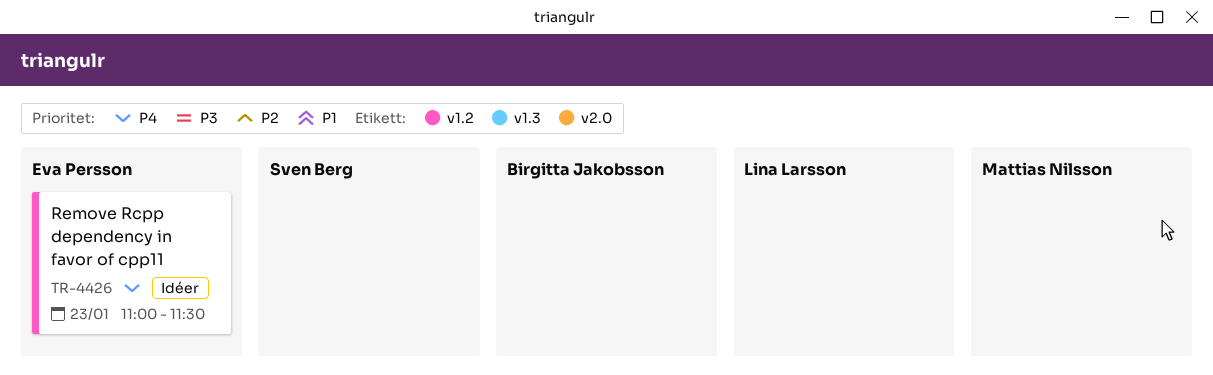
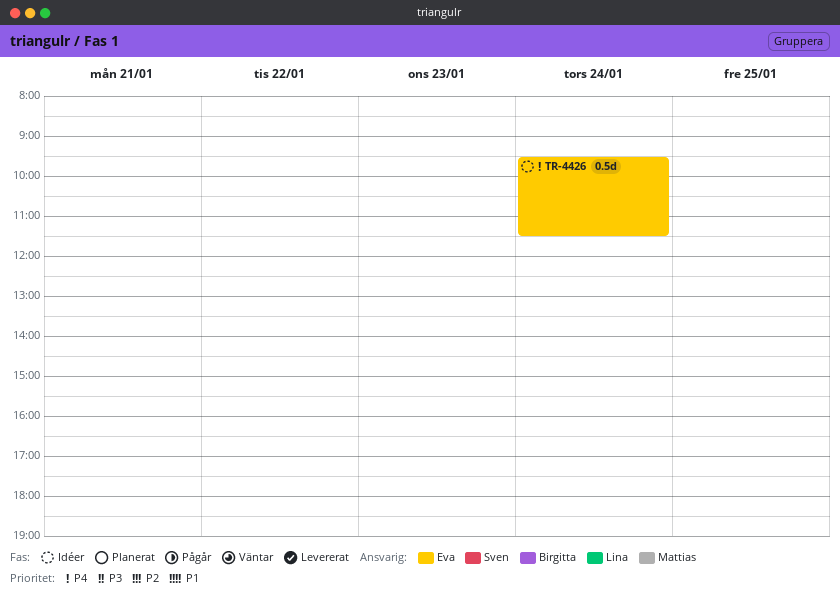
TR-4426, day: Jan 23 -> Jan 24
TR-4426, begins: 11:00 -> 09:30

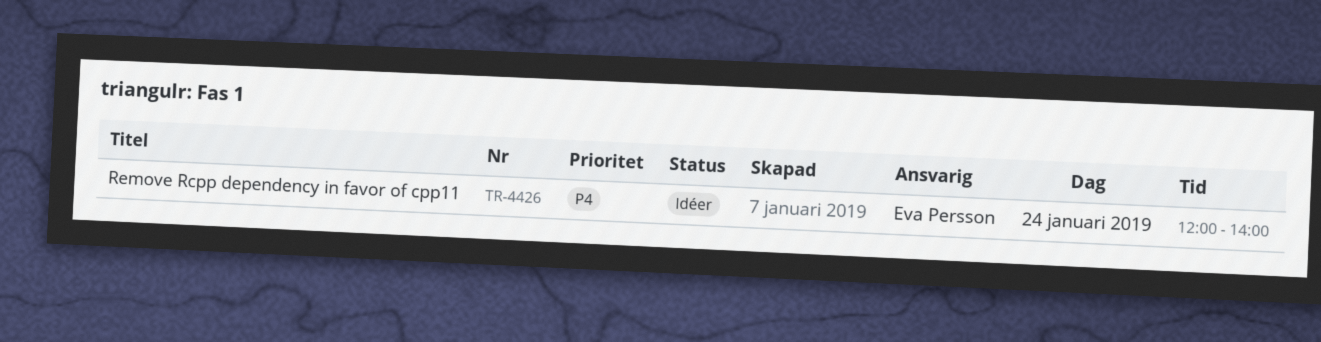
TR-4426, begins: 09:30 -> 12:00
TR-4426, ends: 11:30 -> 14:00

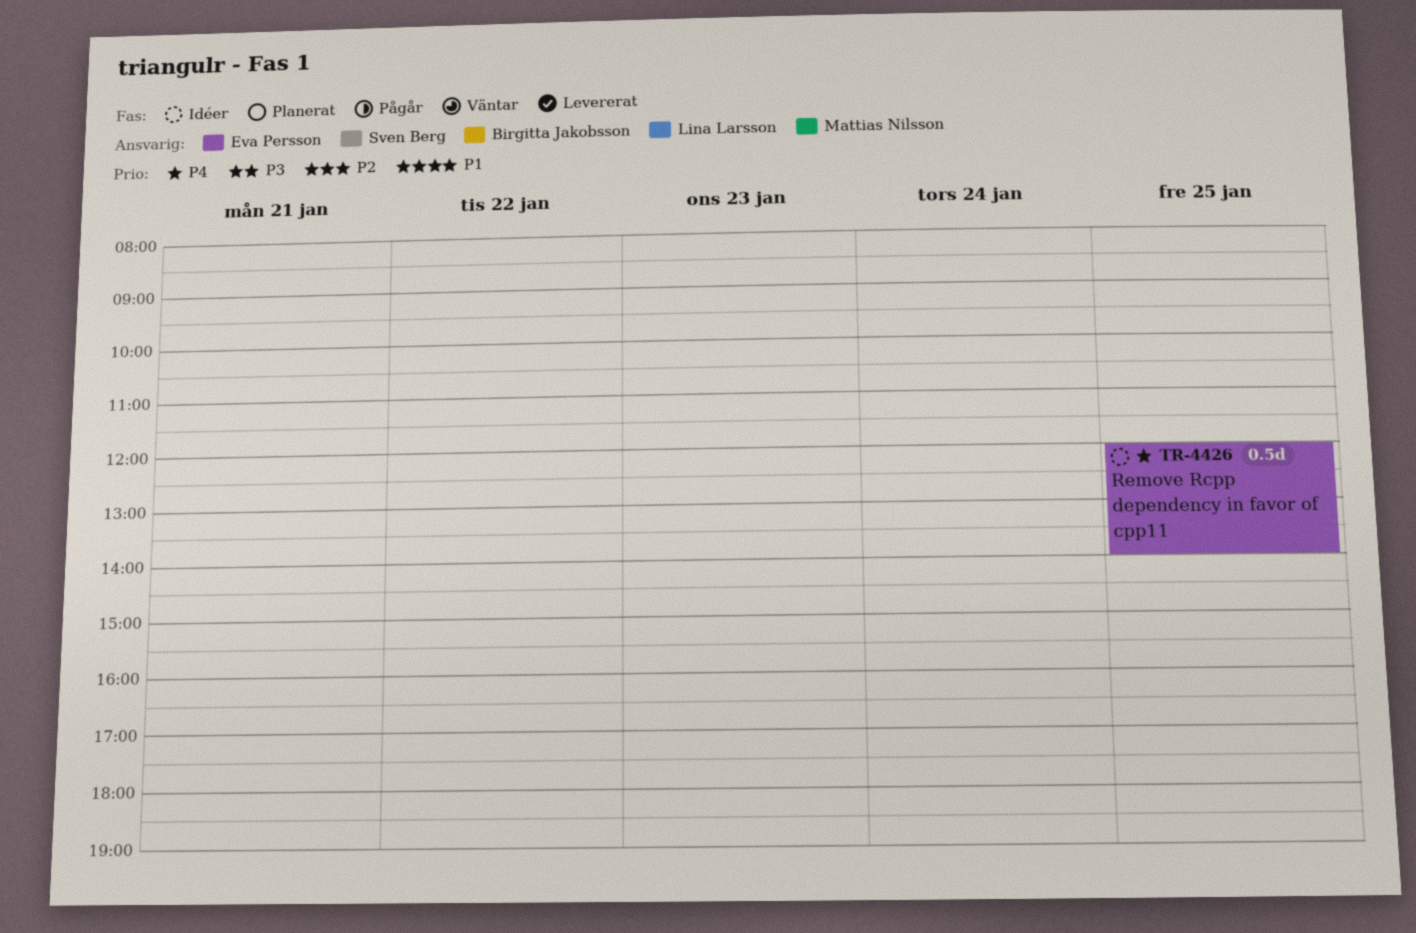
TR-4426, day: Jan 24 -> Jan 25

